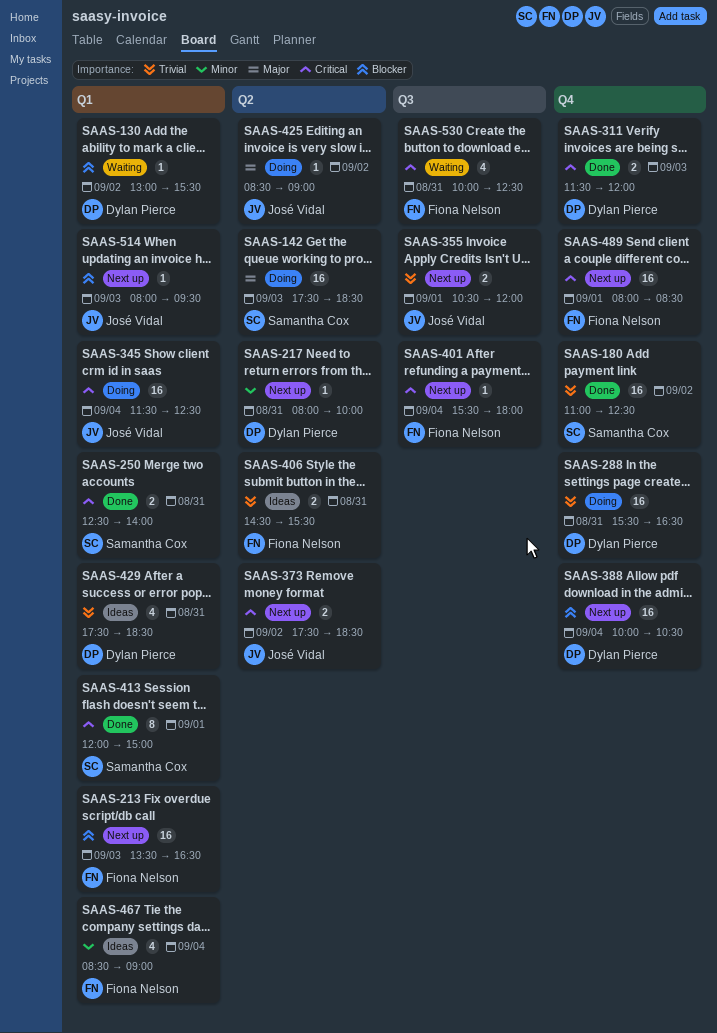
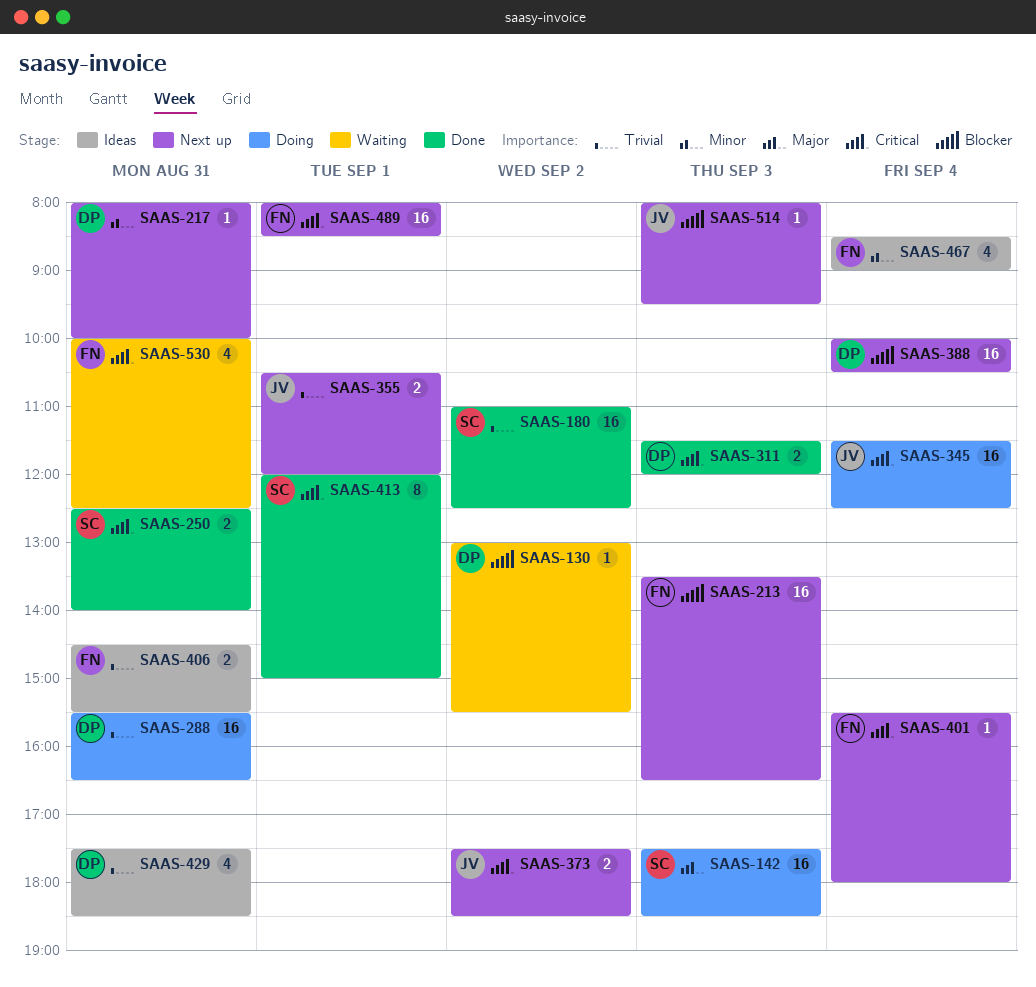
SAAS-425: present -> none

